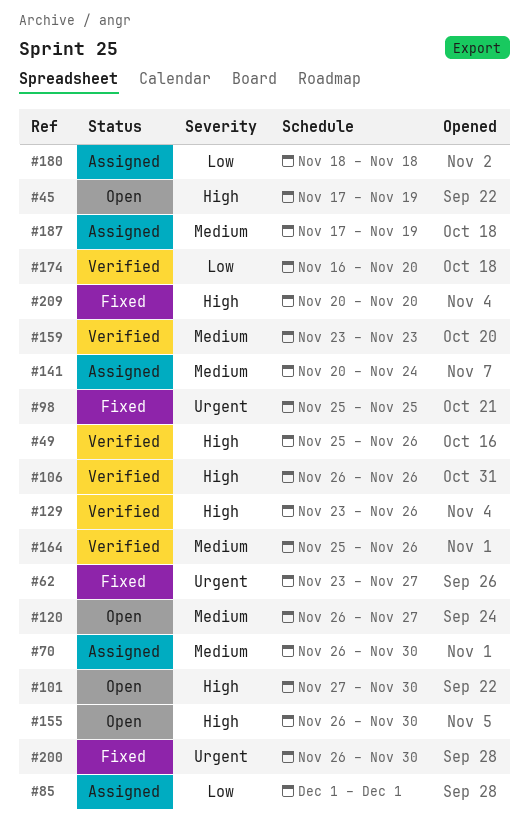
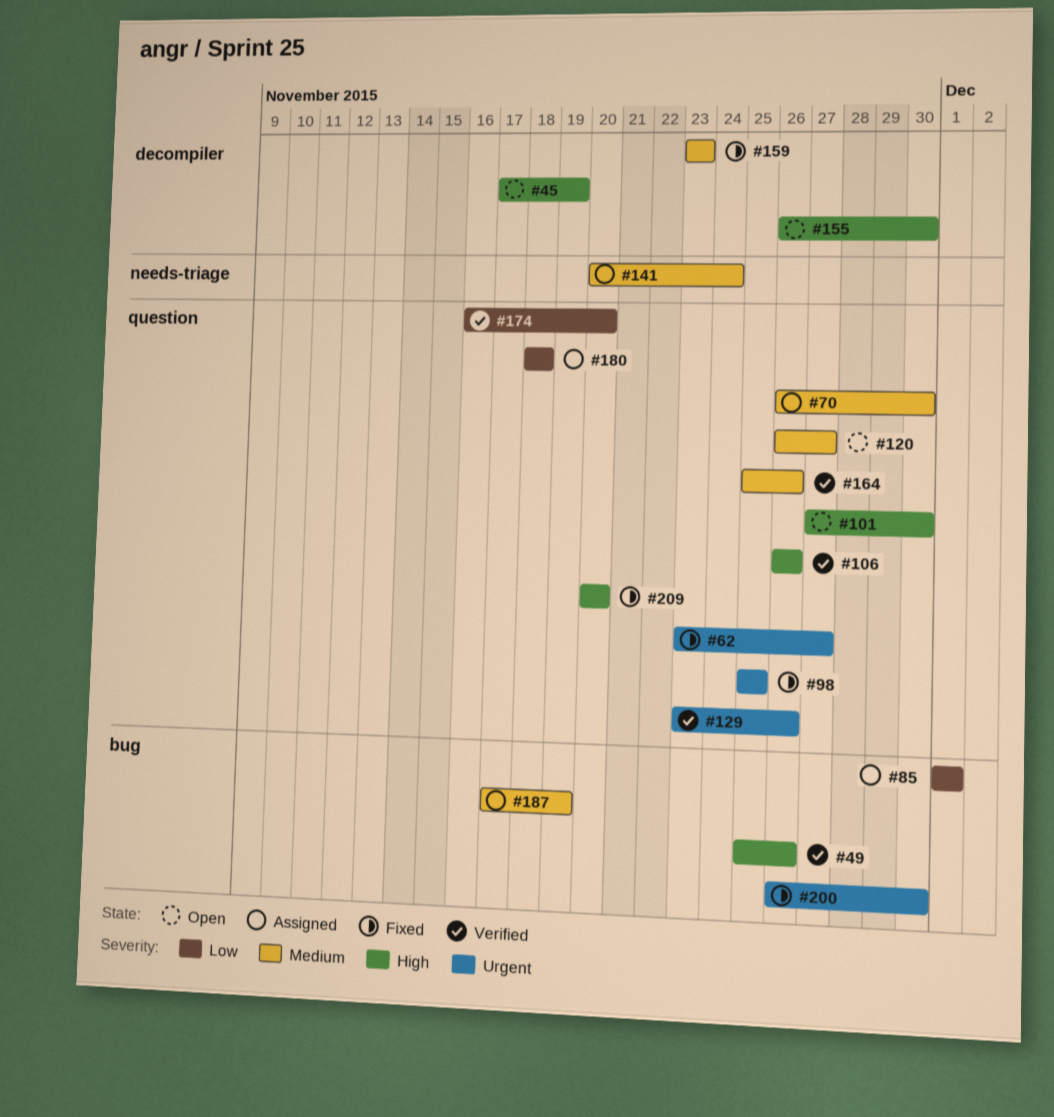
#129, priority: High -> Urgent
#159, status: Verified -> Fixed

